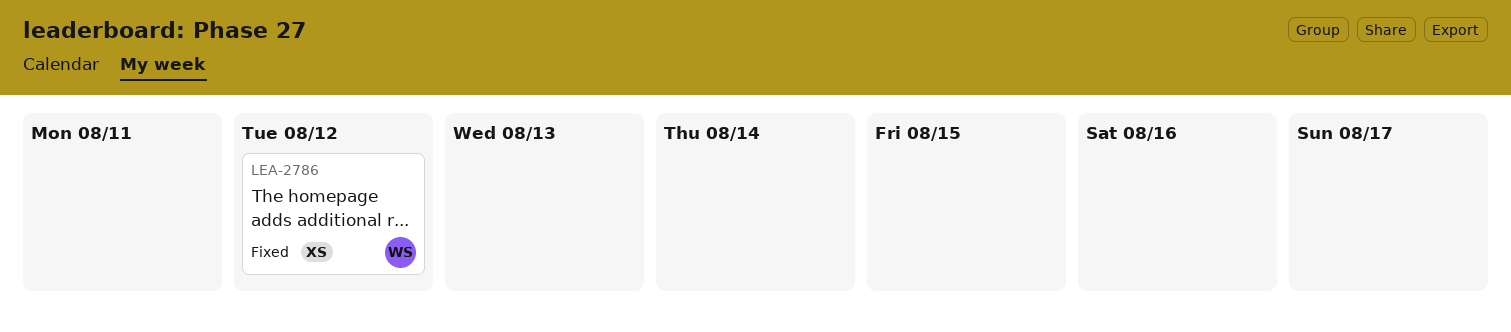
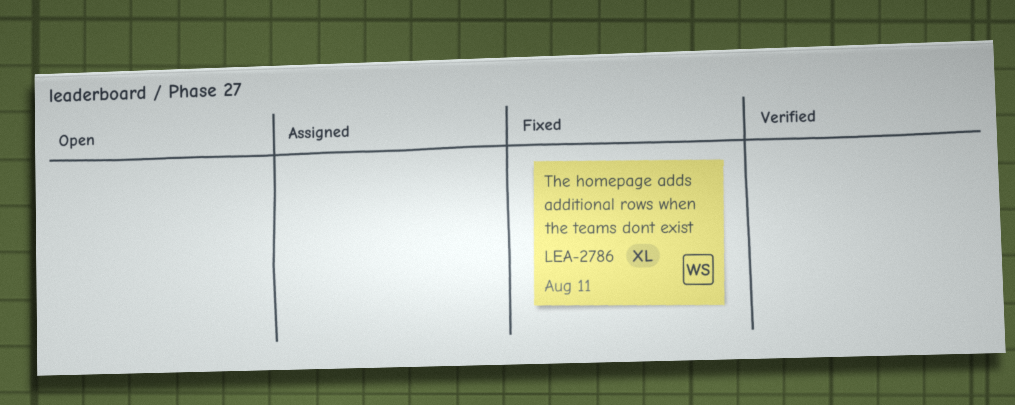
LEA-2786, estimate: XS -> XL
LEA-2786, due: Aug 12 -> Aug 11

